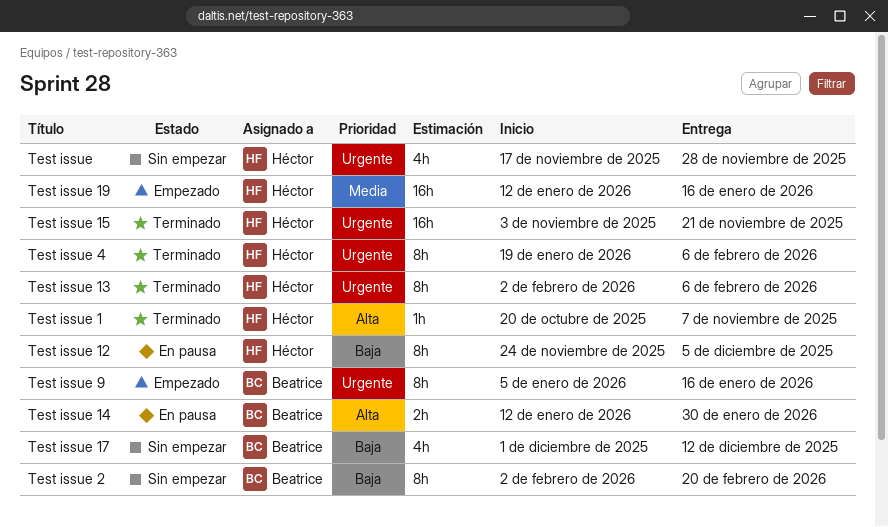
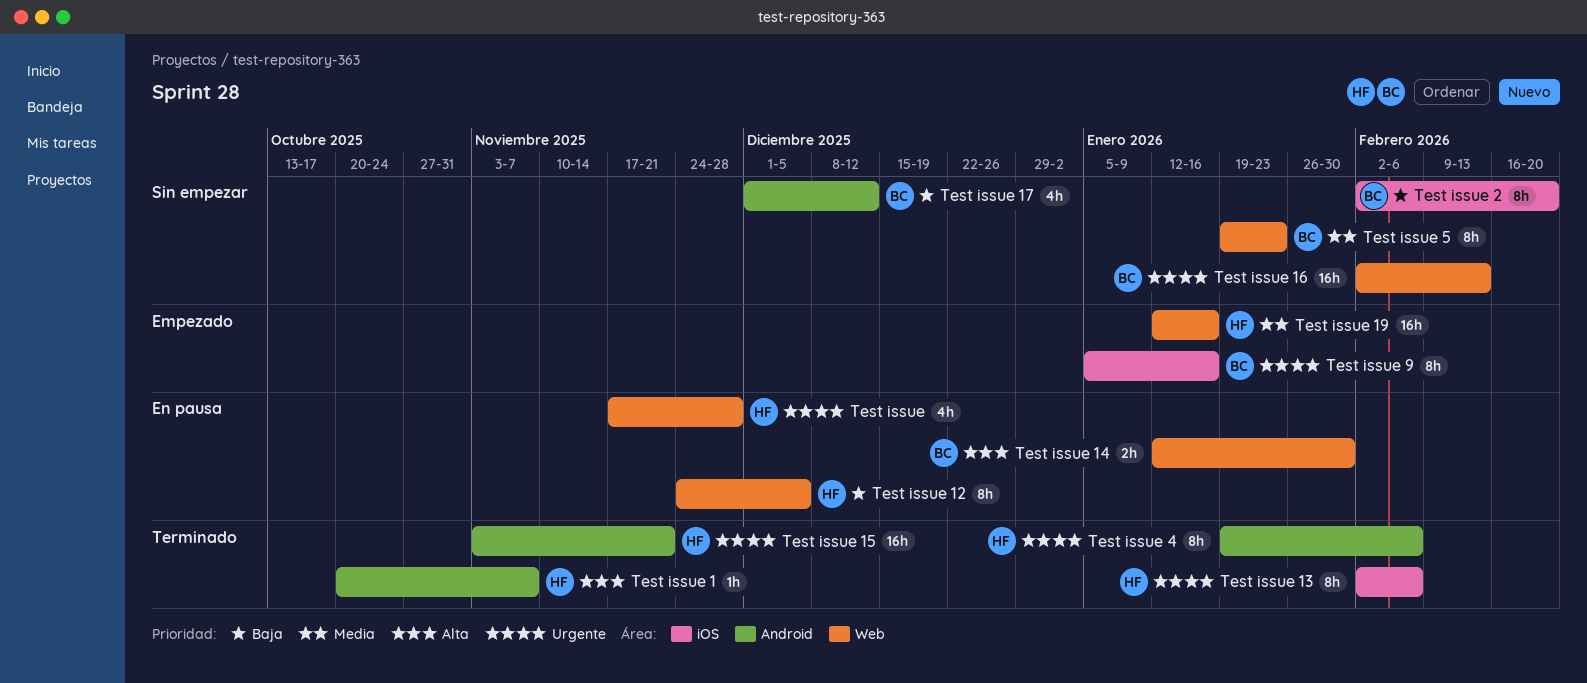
Test issue, status: Sin empezar -> En pausa
Test issue 16: none -> present
Test issue 5: none -> present

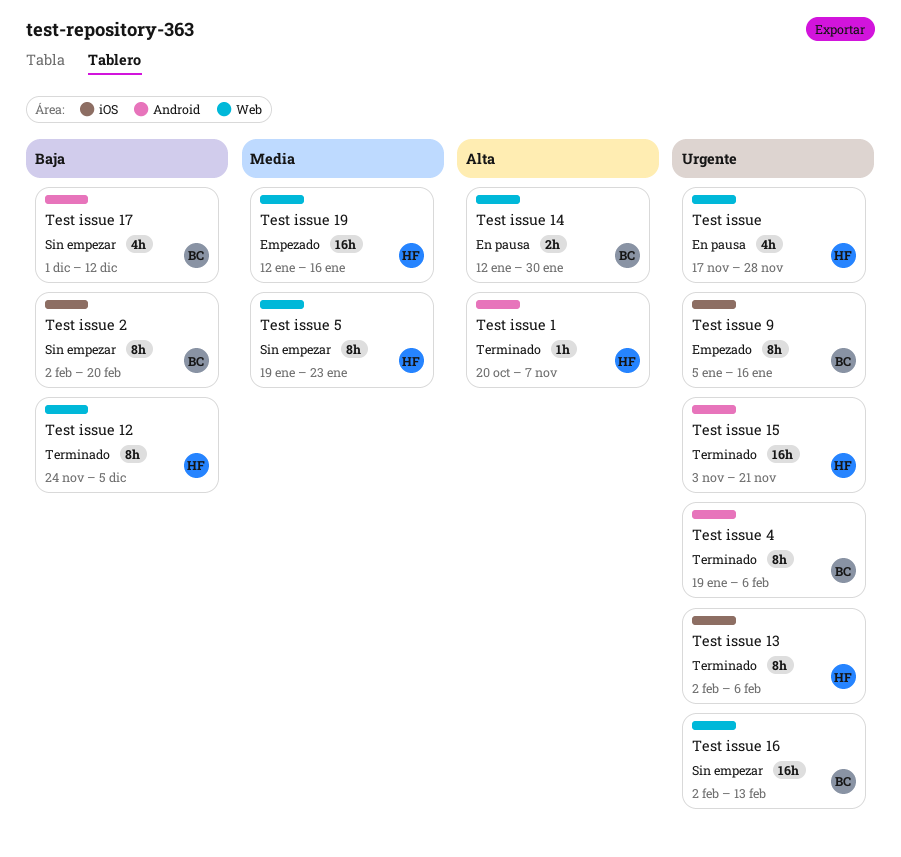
Test issue 12, status: En pausa -> Terminado
Test issue 4, owner: HF -> BC
Test issue 5, owner: BC -> HF

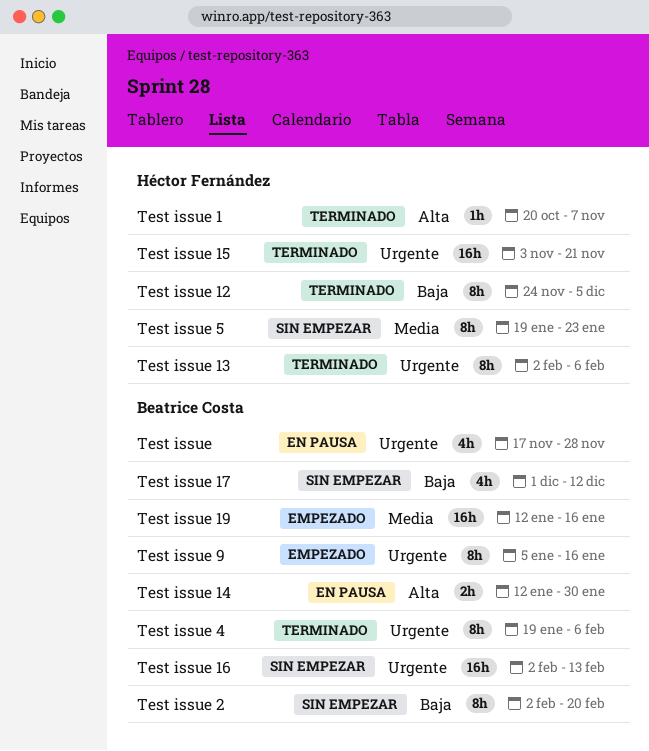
Test issue, owner: Héctor Fernández -> Beatrice Costa
Test issue 19, owner: Héctor Fernández -> Beatrice Costa

